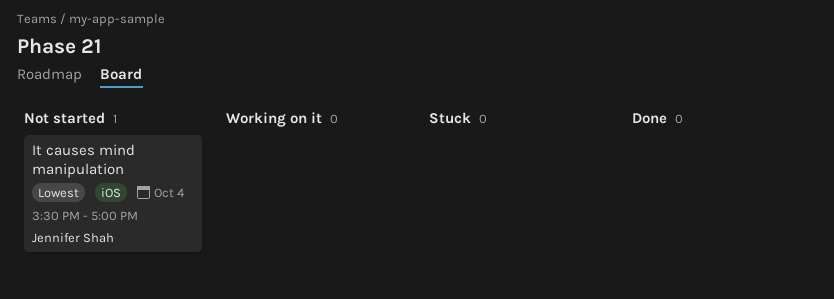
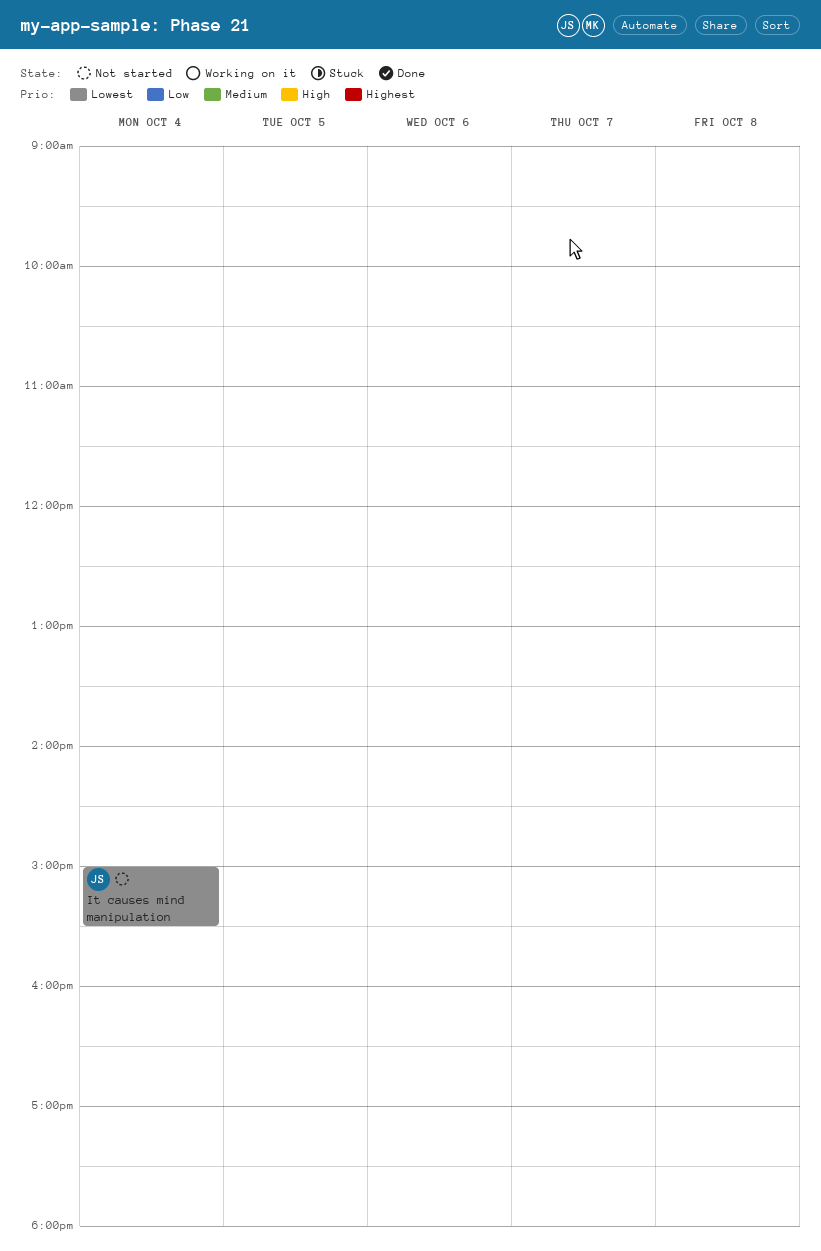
It causes mind manipulation, begins: 15:30 -> 15:00
It causes mind manipulation, ends: 17:00 -> 15:30

